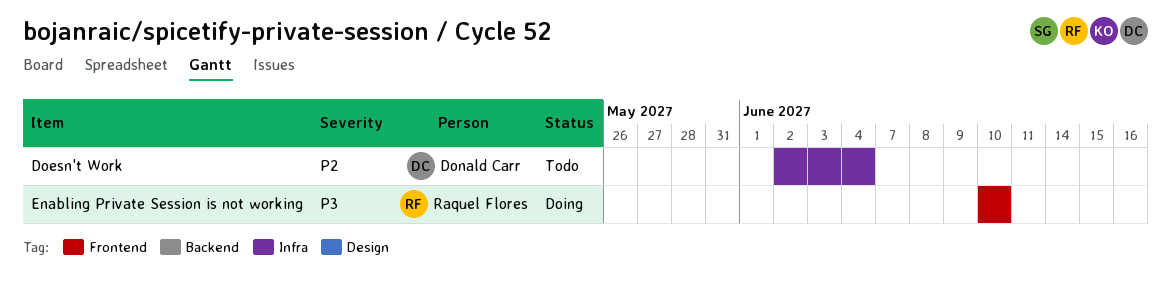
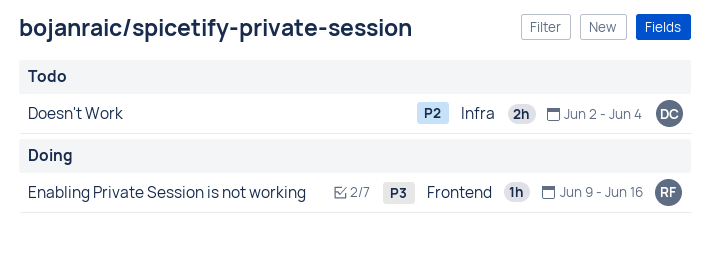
Enabling Private Session is not working, start: Jun 10 -> Jun 9
Enabling Private Session is not working, due: Jun 10 -> Jun 16

